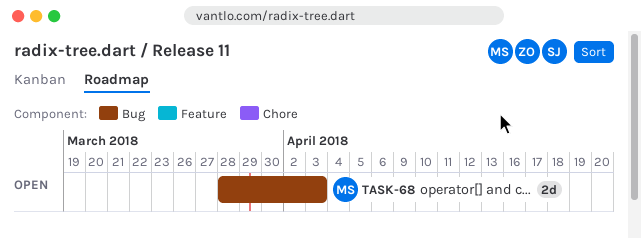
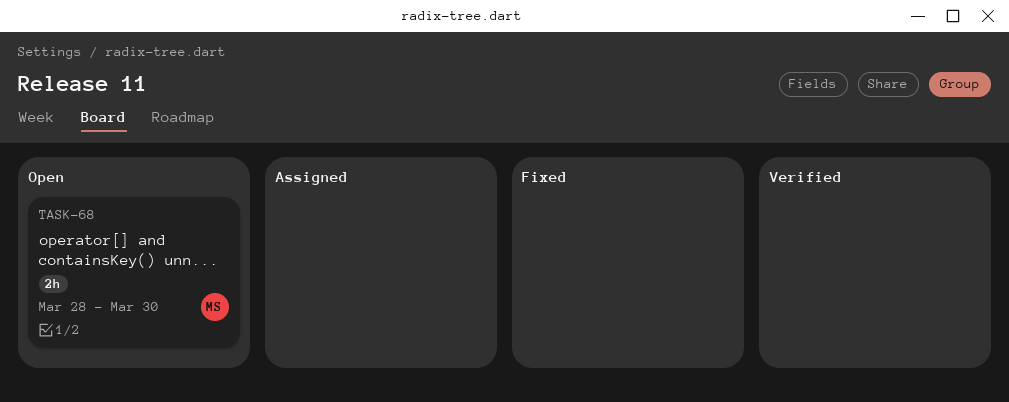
TASK-68, estimate: 2d -> 2h
TASK-68, due: Apr 3 -> Mar 30

